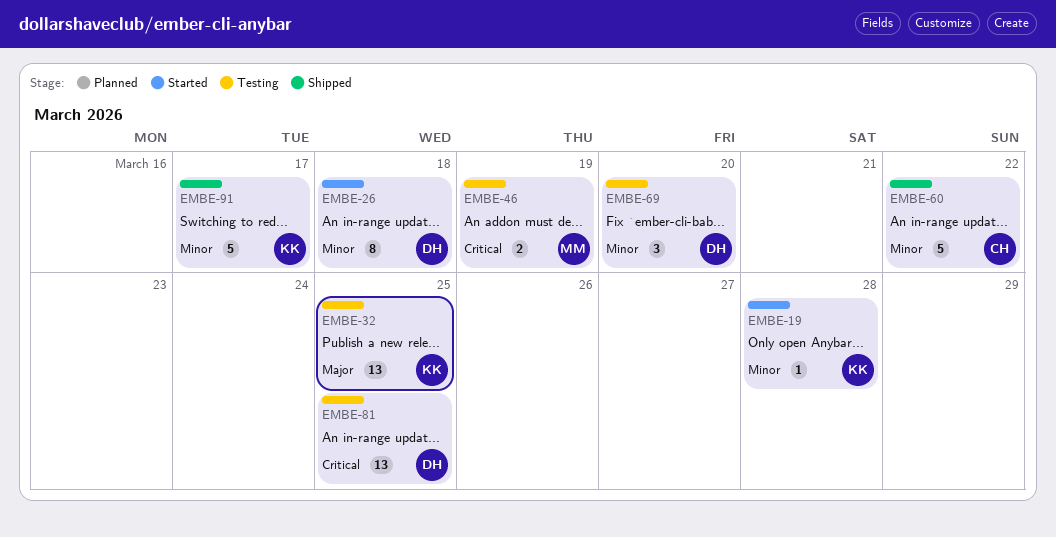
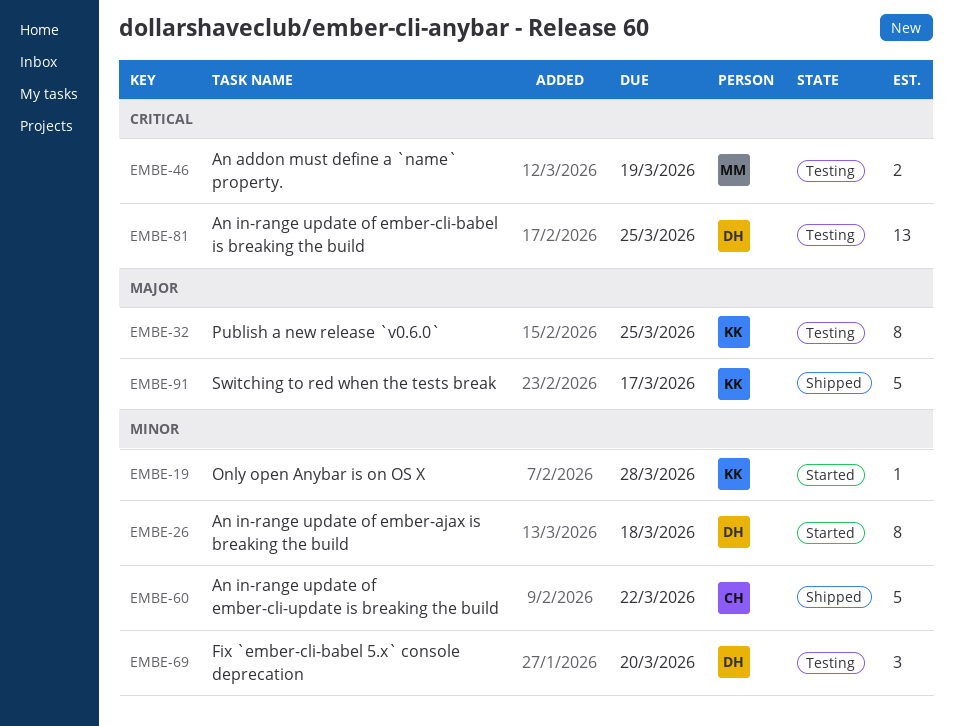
EMBE-32, estimate: 13 -> 8
EMBE-91, priority: Minor -> Major

